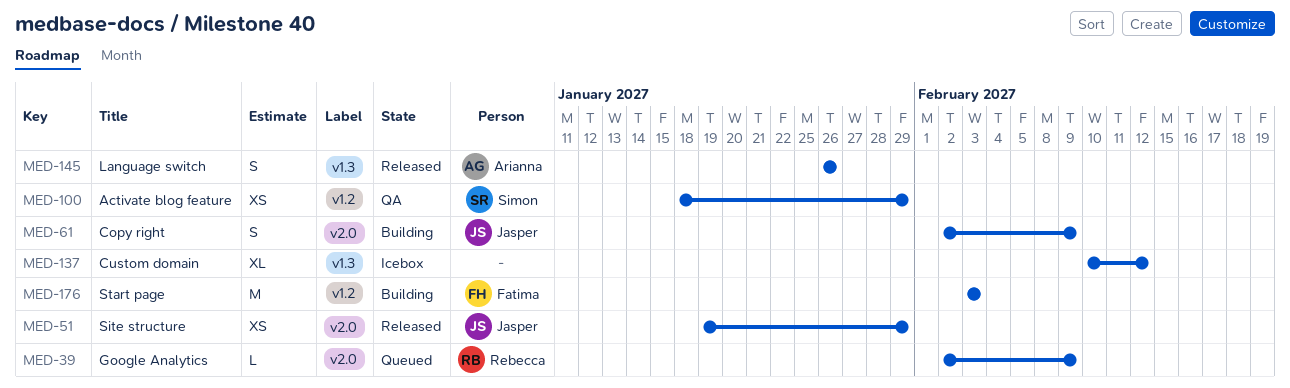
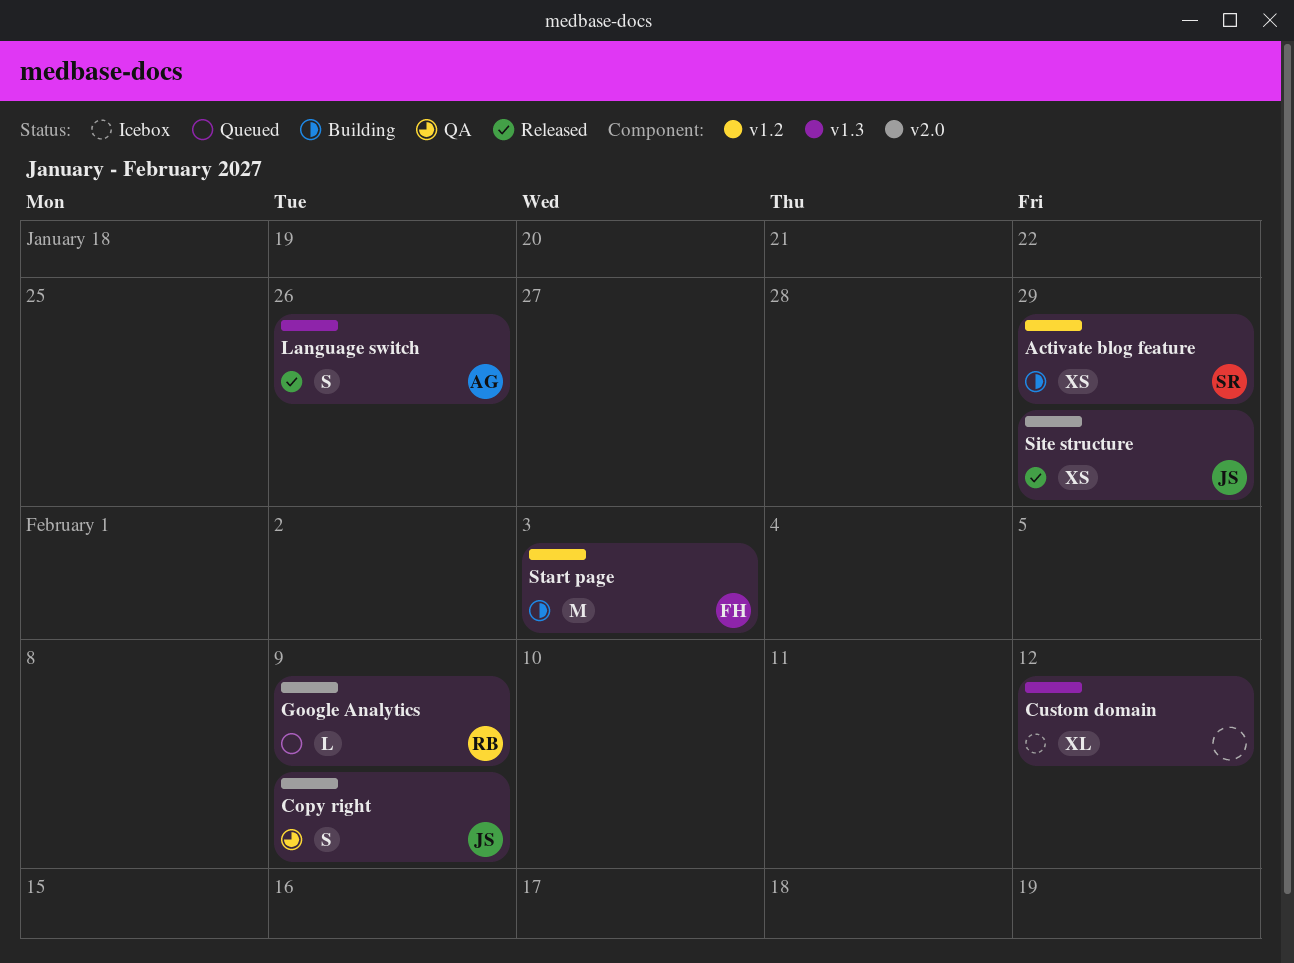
Activate blog feature, status: QA -> Building
Copy right, status: Building -> QA

